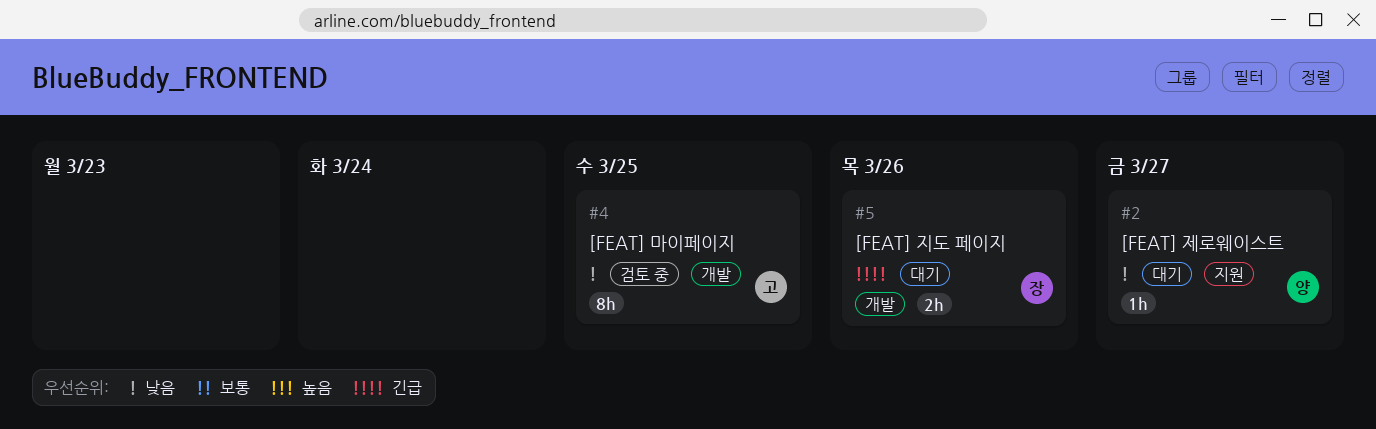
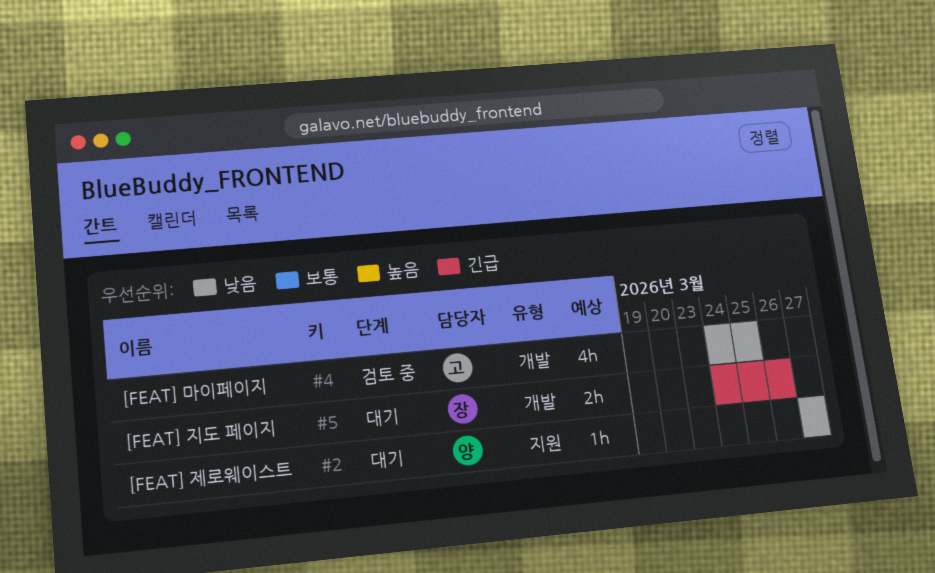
#4, estimate: 8h -> 4h

